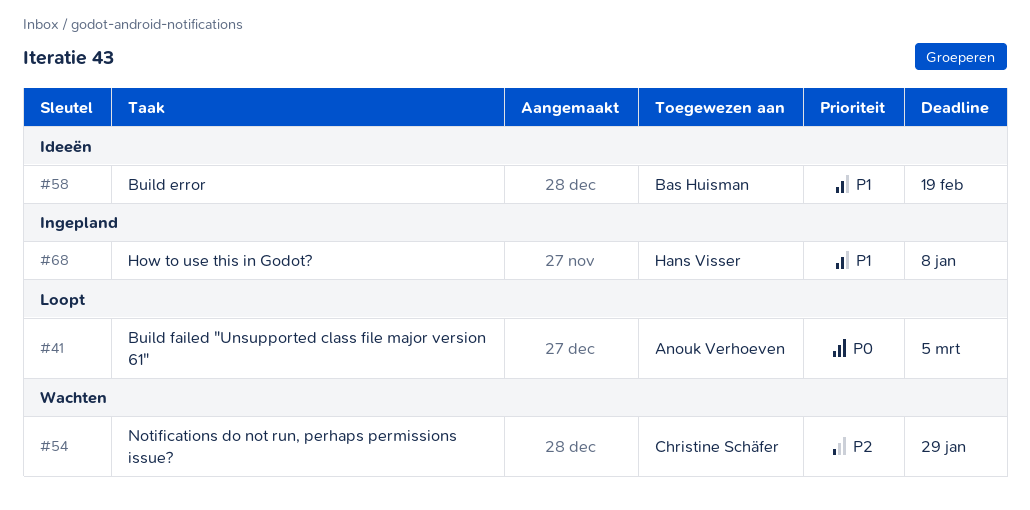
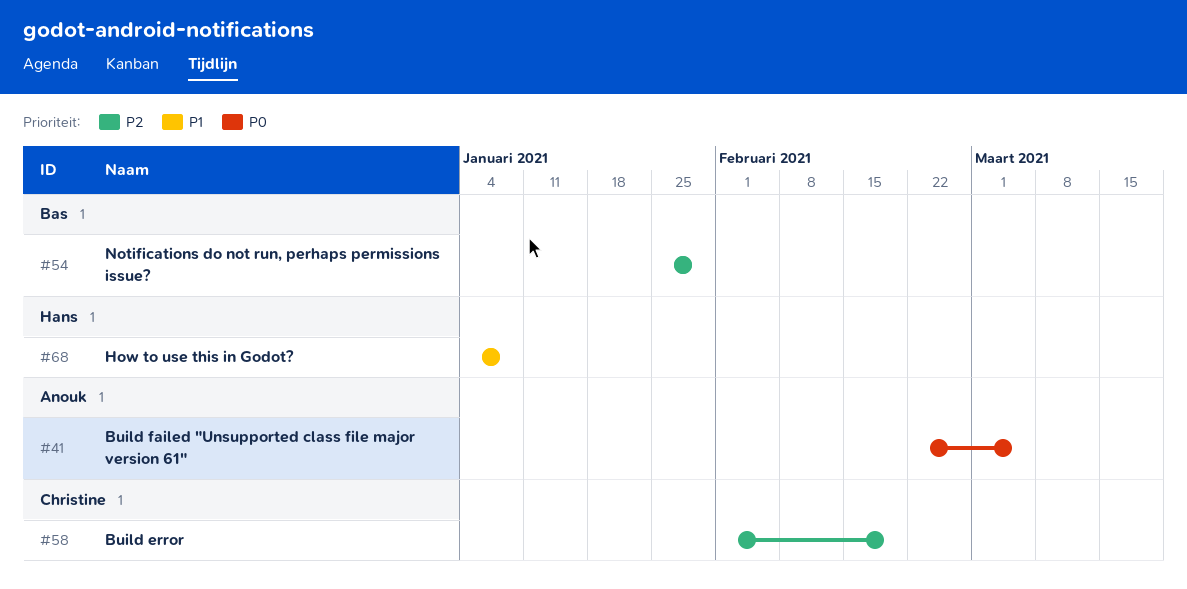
#54, owner: Christine Schäfer -> Bas Huisman
#58, owner: Bas Huisman -> Christine Schäfer
#58, priority: P1 -> P2

